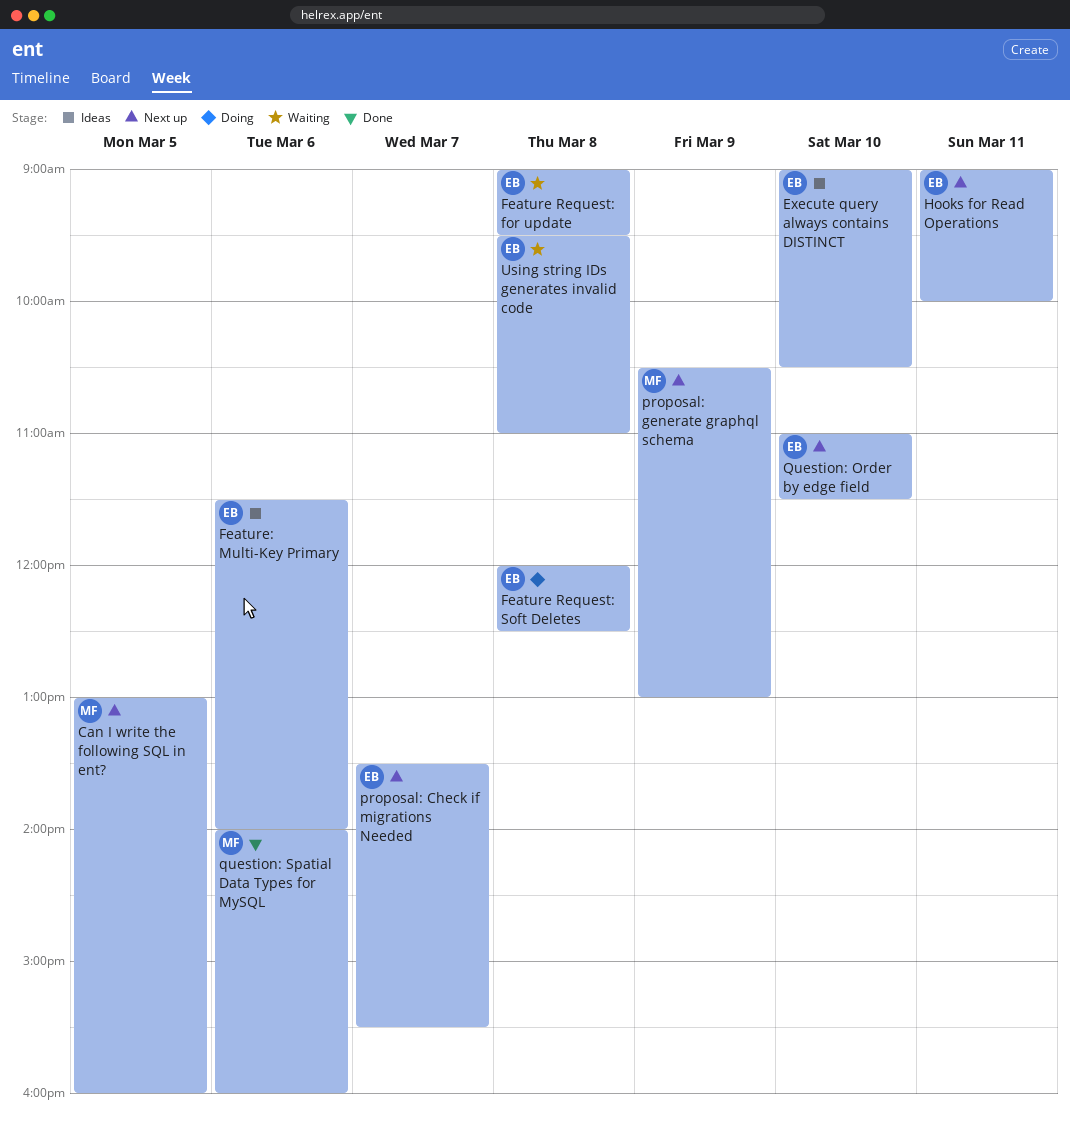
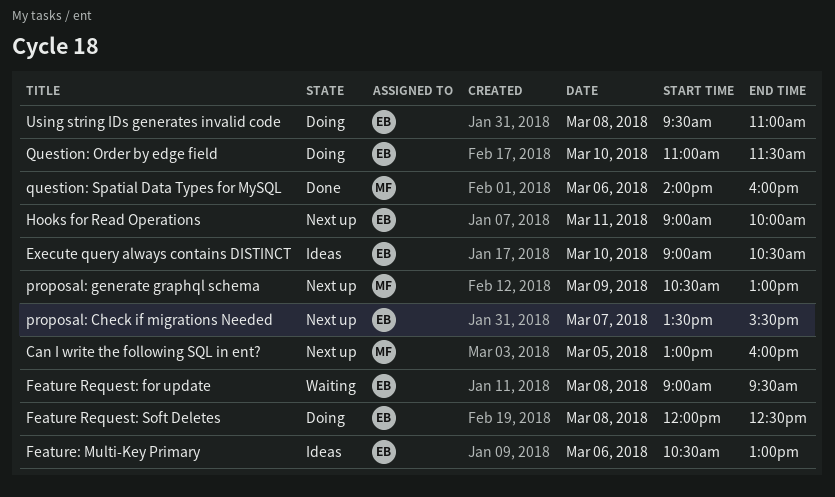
Feature: Multi-Key Primary, begins: 11:30 -> 10:30
Feature: Multi-Key Primary, ends: 14:00 -> 13:00
Question: Order by edge field, status: Next up -> Doing
Using string IDs generates invalid code, status: Waiting -> Doing

